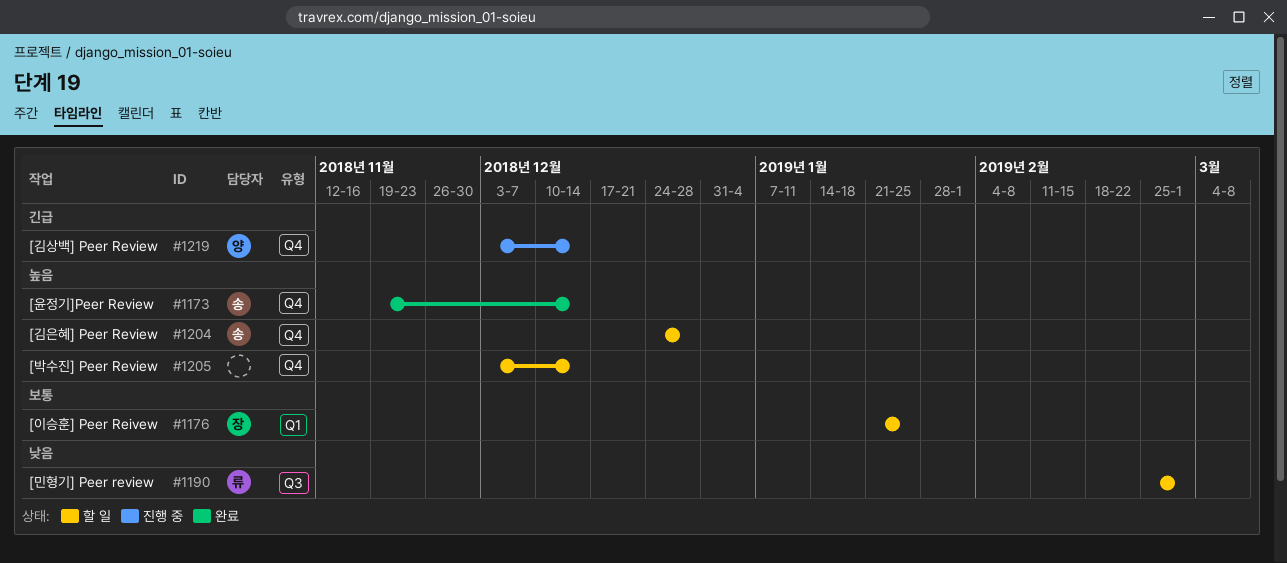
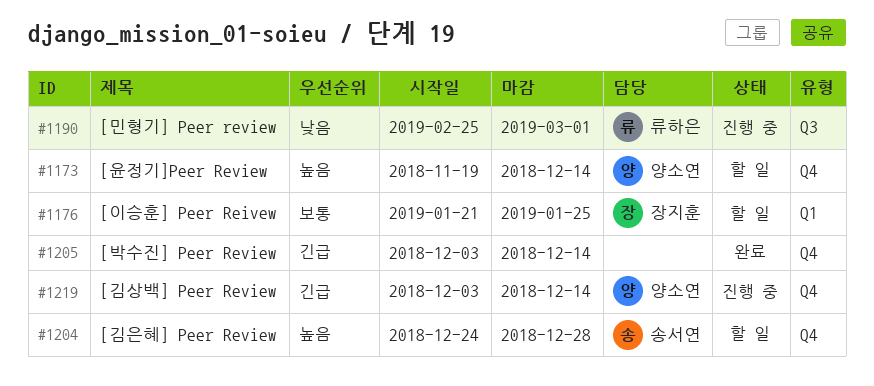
#1173, status: 완료 -> 할 일
#1173, owner: 송서연 -> 양소연
#1190, status: 할 일 -> 진행 중
#1205, status: 할 일 -> 완료
#1205, priority: 높음 -> 긴급

